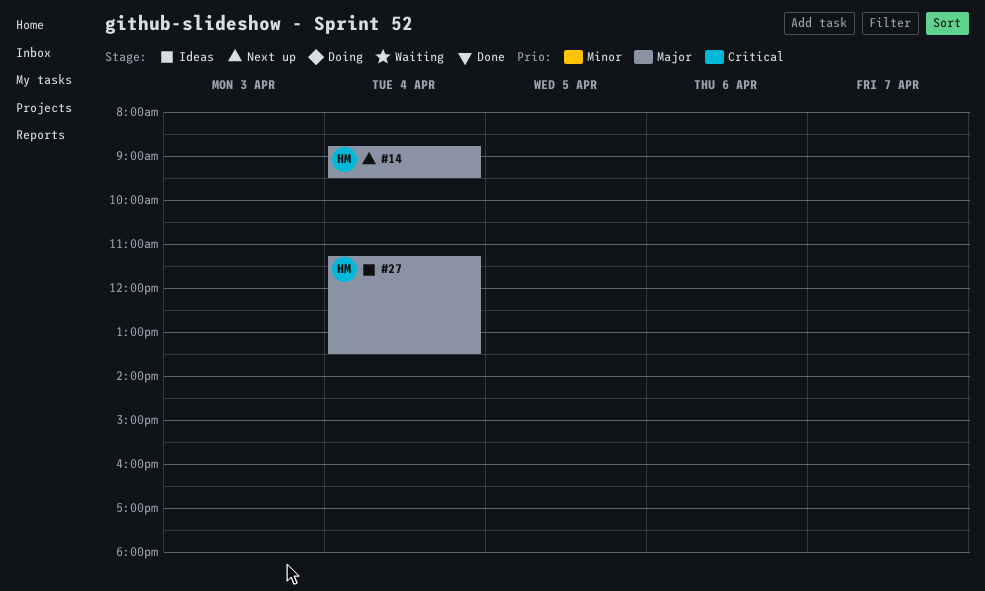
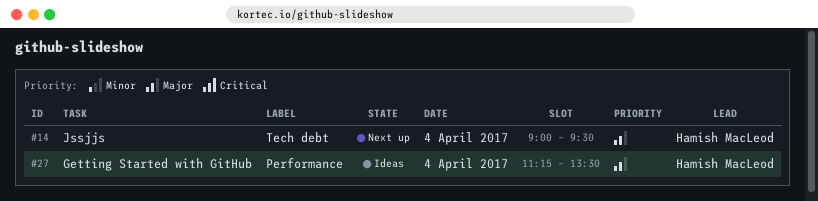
#14, begins: 08:45 -> 09:00

